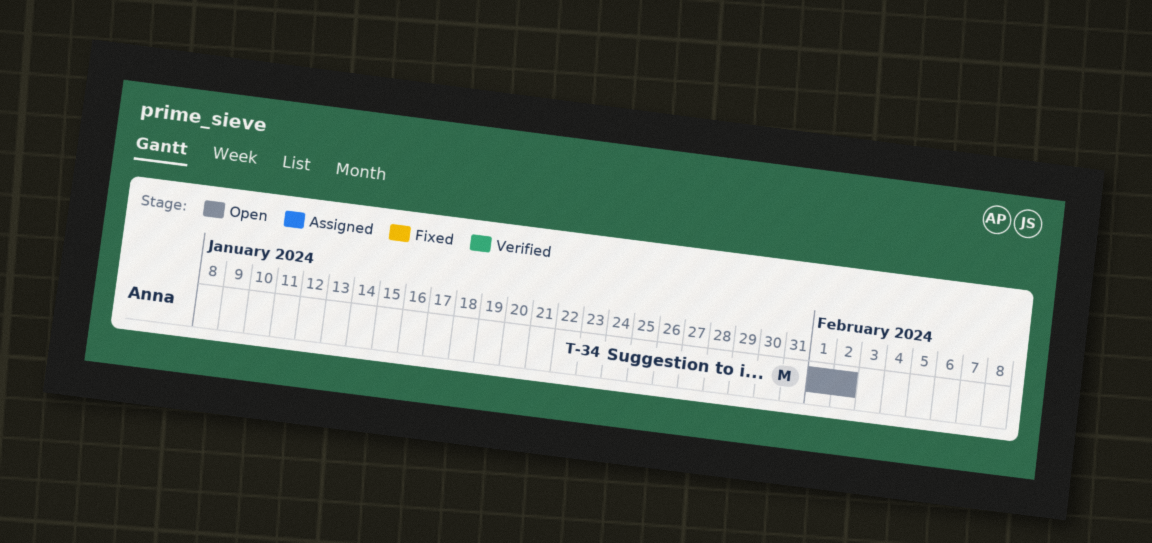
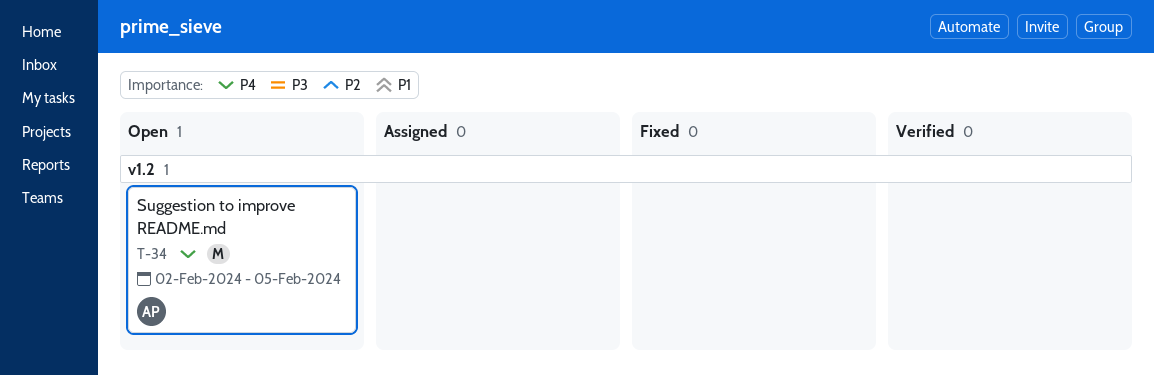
T-34, start: Feb 1 -> Feb 2
T-34, due: Feb 2 -> Feb 5

